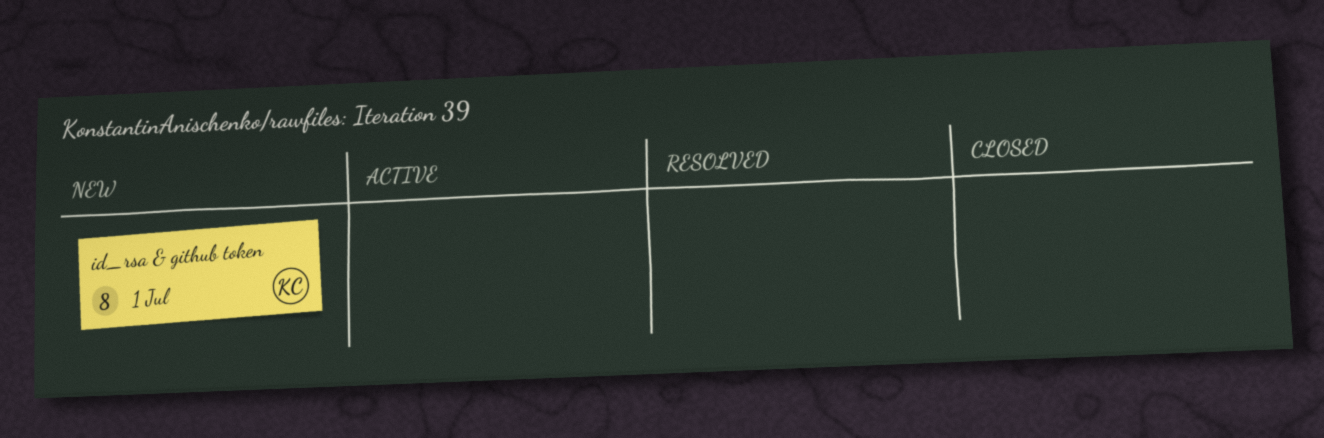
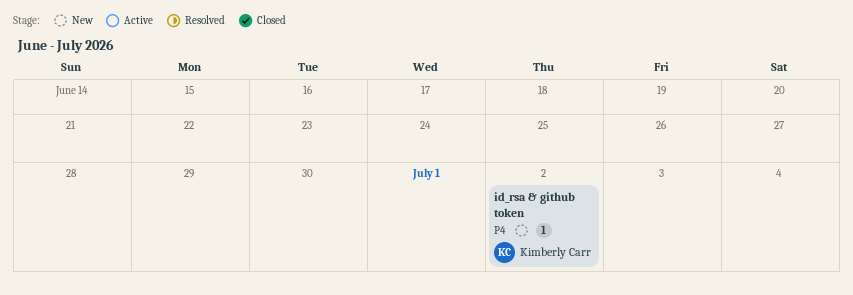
id_rsa & github token, estimate: 8 -> 1
id_rsa & github token, due: Jul 1 -> Jul 2

